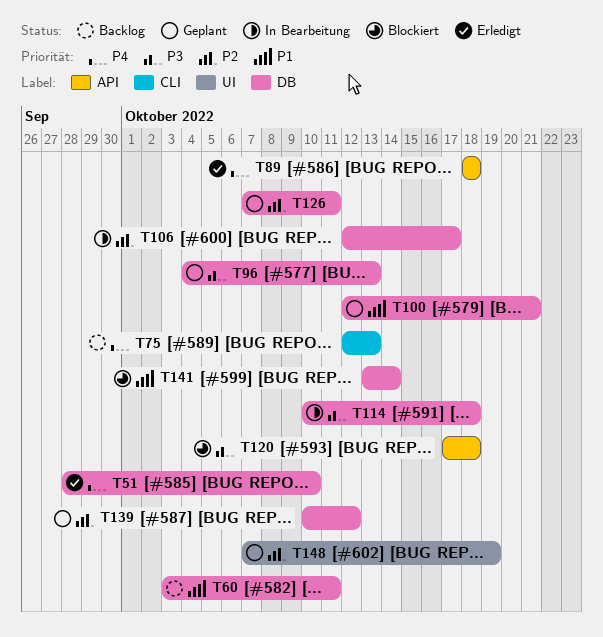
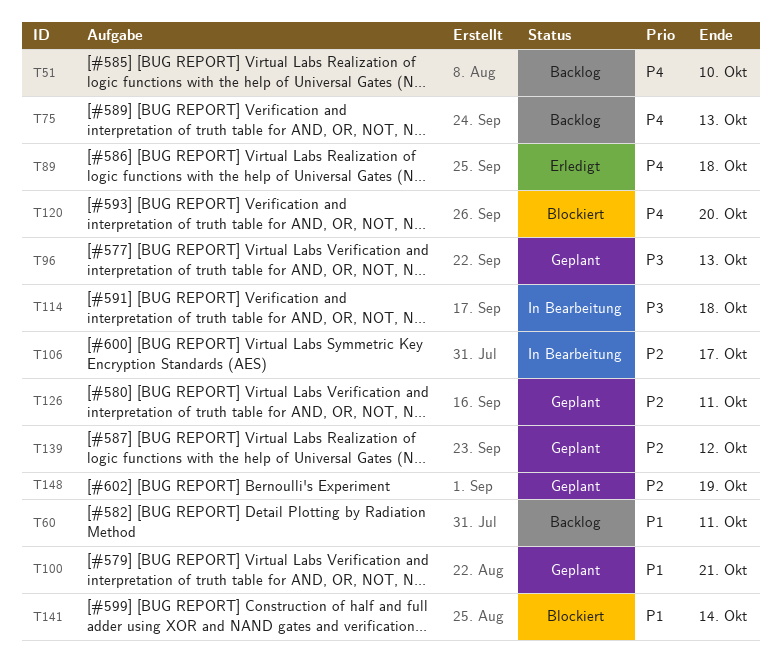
T51, status: Erledigt -> Backlog
T120, priority: P3 -> P4
T120, due: Oct 18 -> Oct 20

